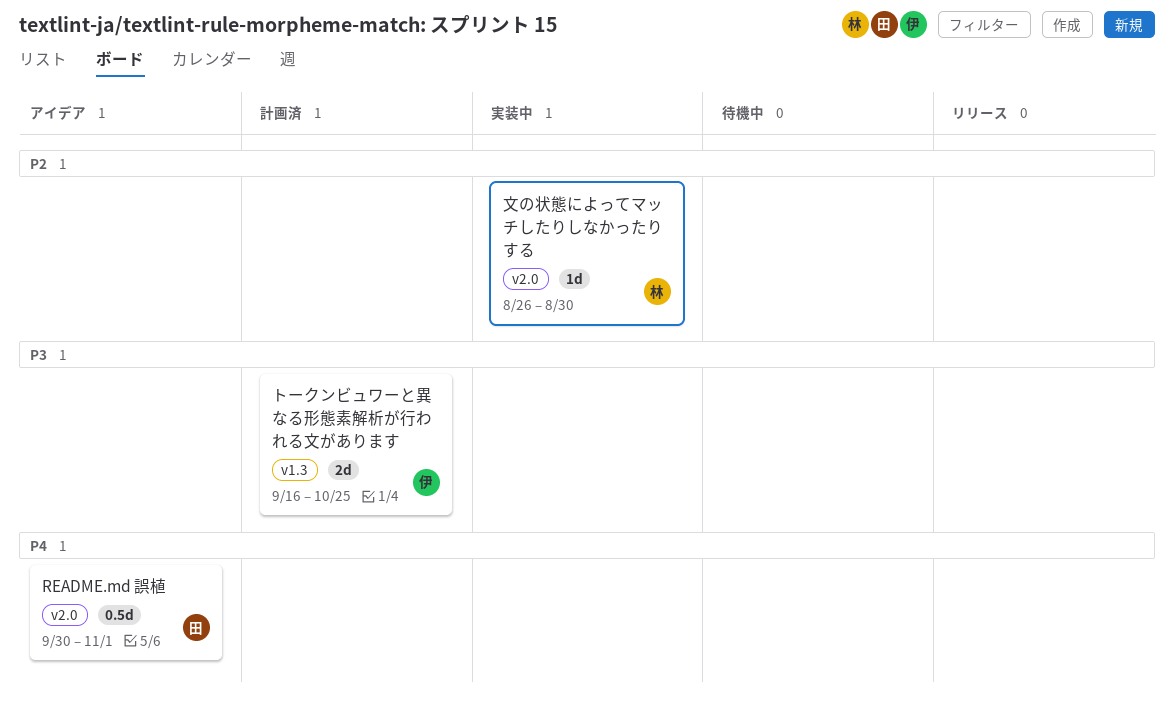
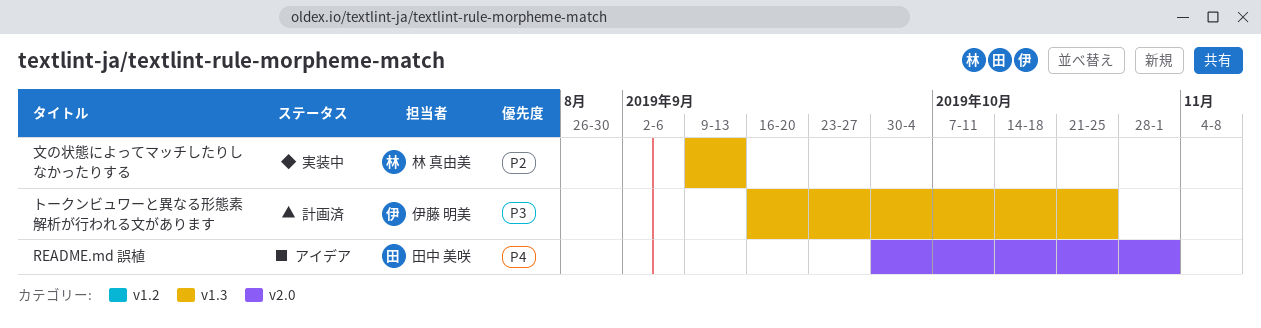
文の状態によってマッチしたりしなかったりする, label: v2.0 -> v1.3
文の状態によってマッチしたりしなかったりする, start: Aug 26 -> Sep 9
文の状態によってマッチしたりしなかったりする, due: Aug 30 -> Sep 13

